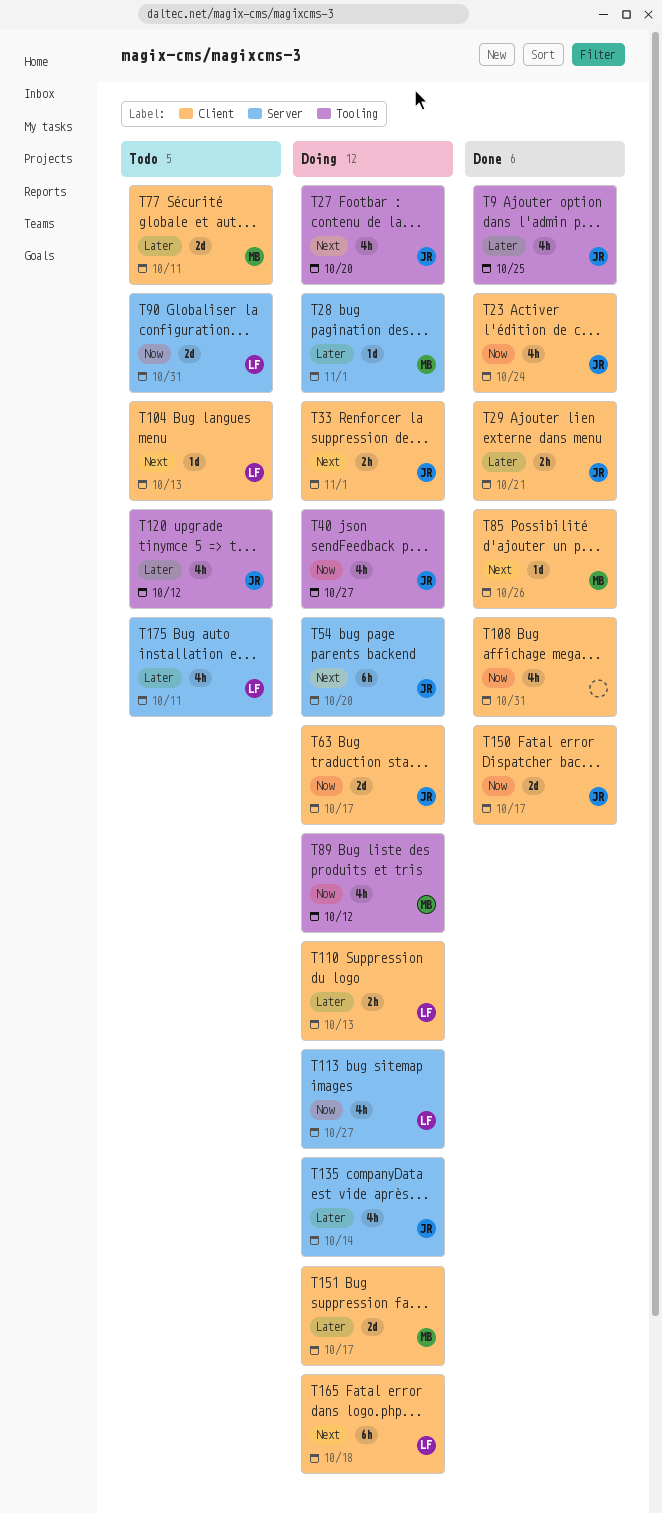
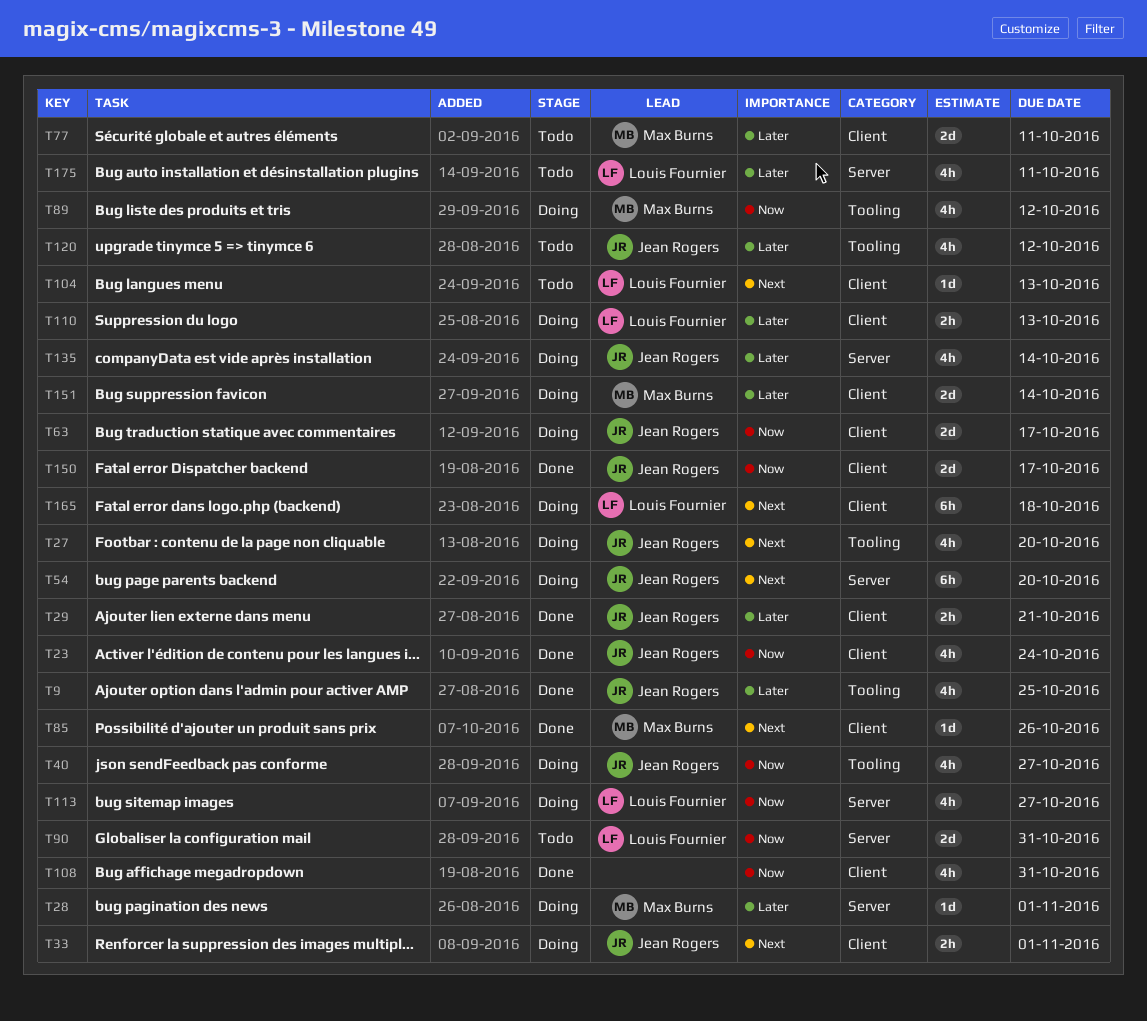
T151, due: Oct 17 -> Oct 14

